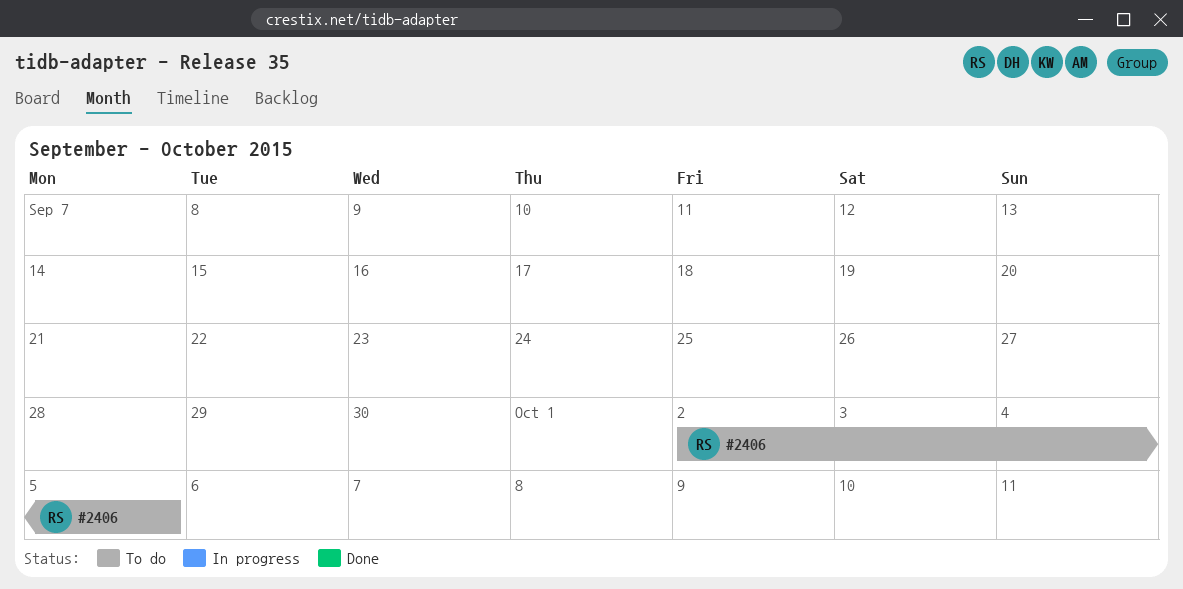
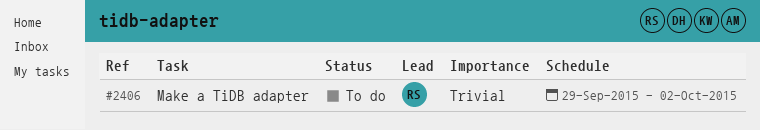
#2406, start: Oct 2 -> Sep 29
#2406, due: Oct 5 -> Oct 2

